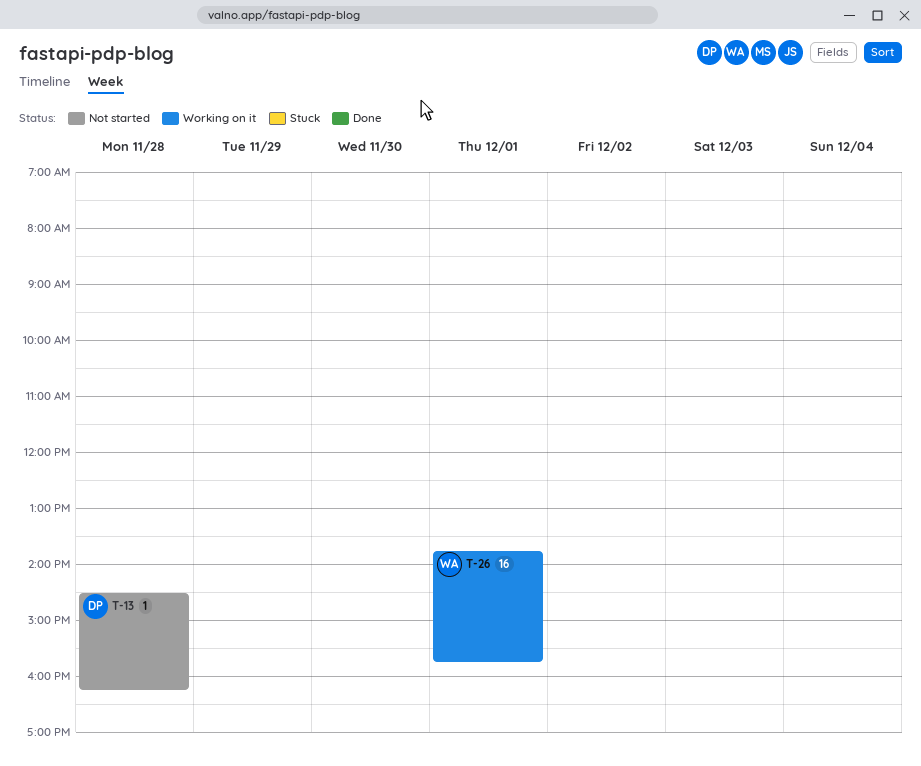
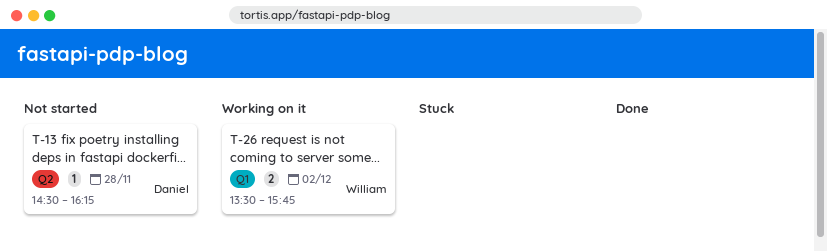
T-26, estimate: 16 -> 2
T-26, day: Dec 1 -> Dec 2
T-26, begins: 13:45 -> 13:30

